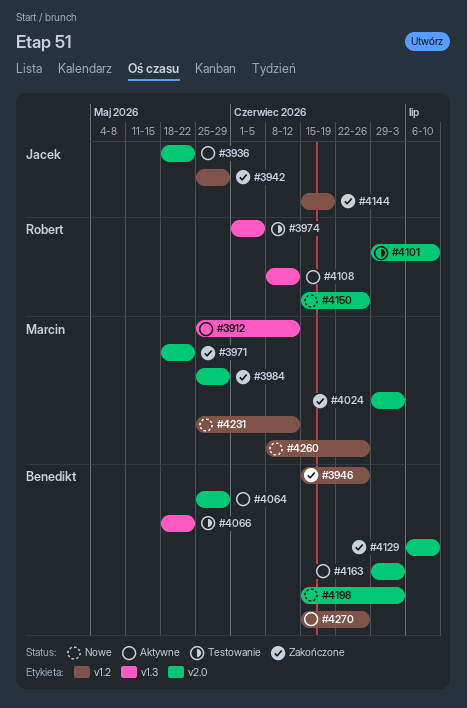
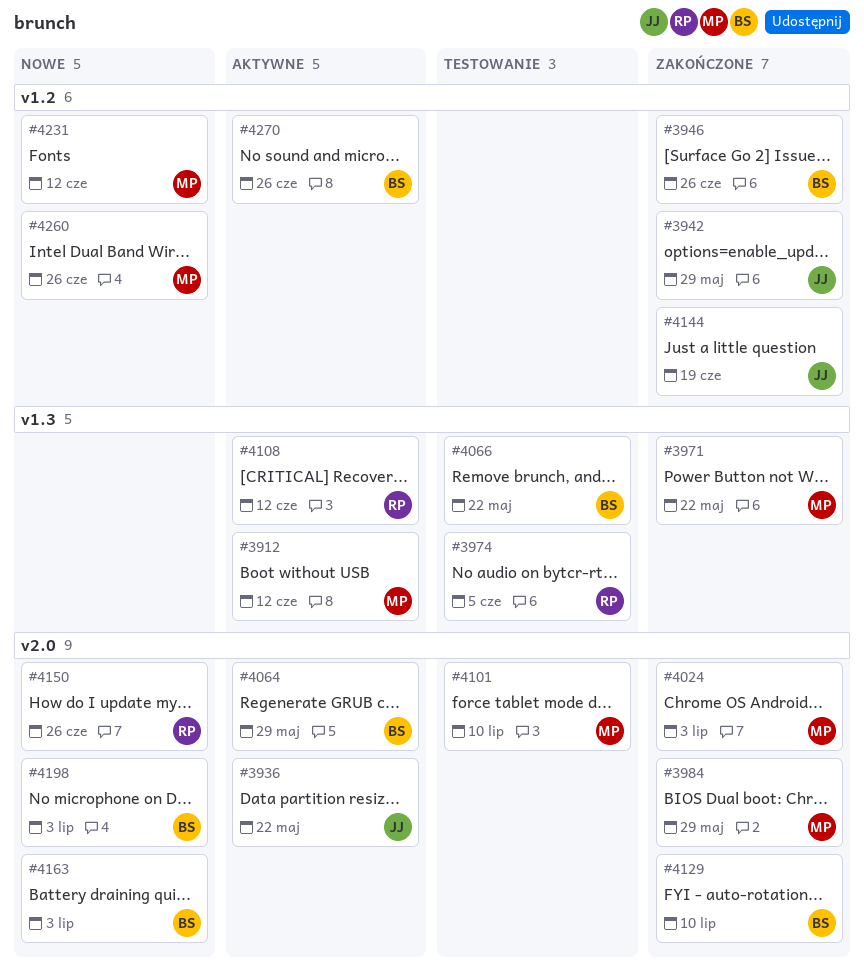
#3971, label: v2.0 -> v1.3
#4101, owner: Robert -> Marcin
#4163, status: Aktywne -> Nowe

